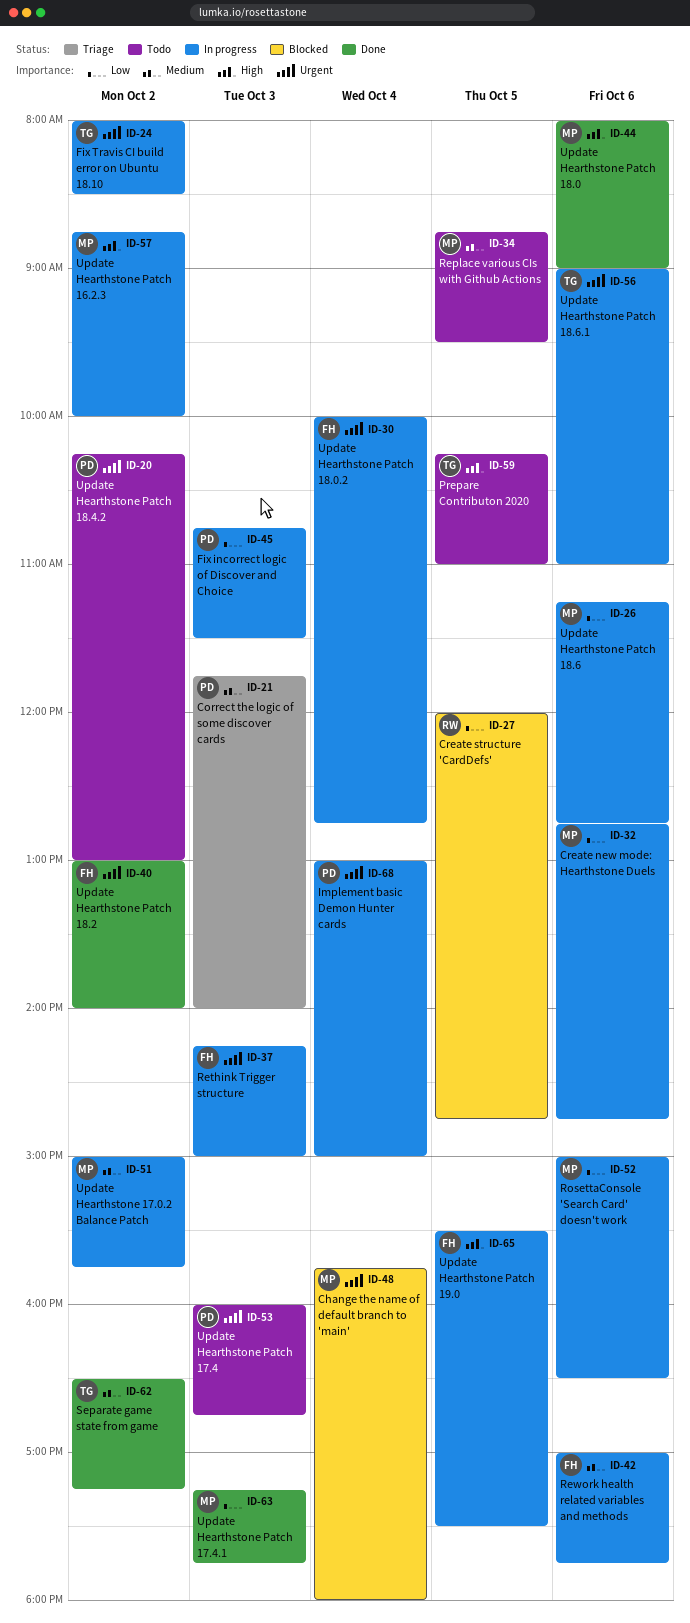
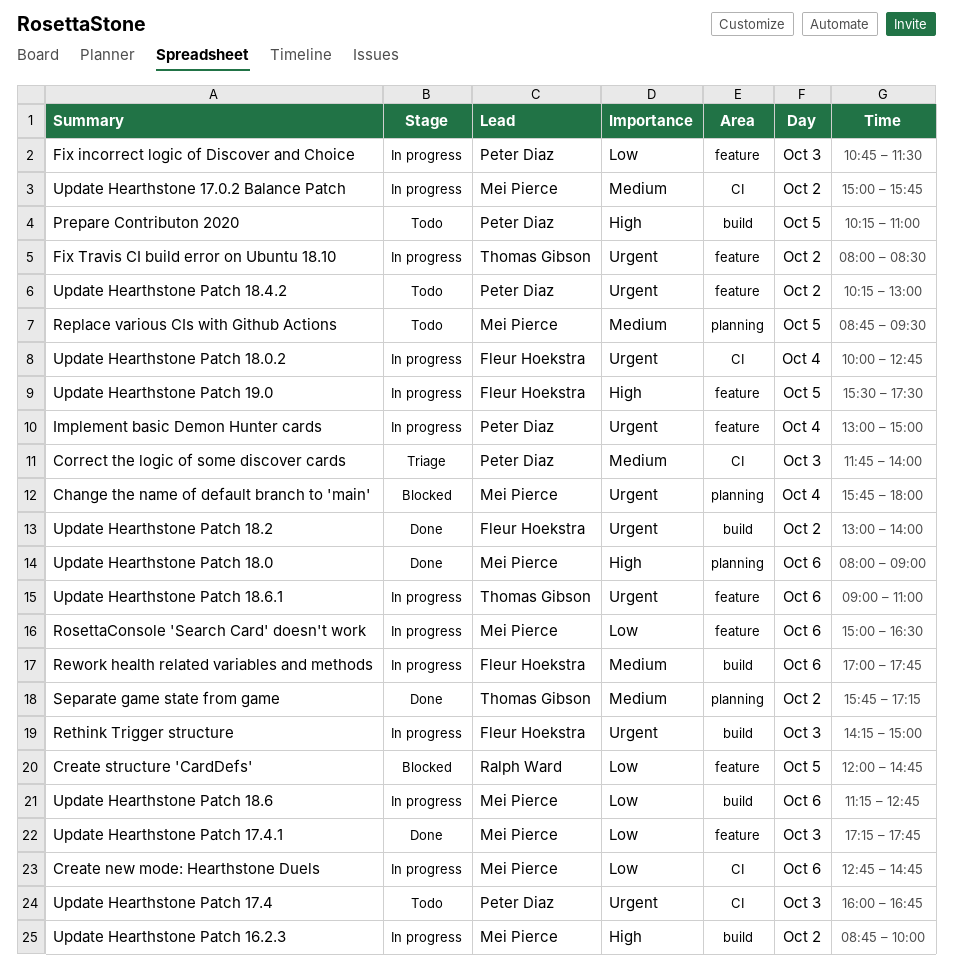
Prepare Contributon 2020, owner: Thomas Gibson -> Peter Diaz
Separate game state from game, begins: 16:30 -> 15:45

